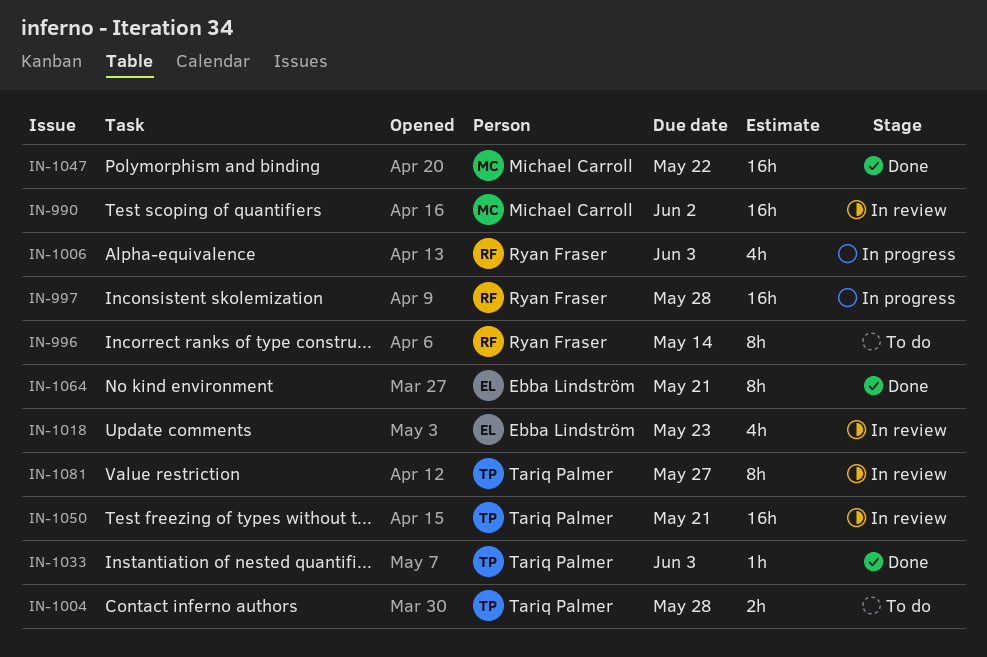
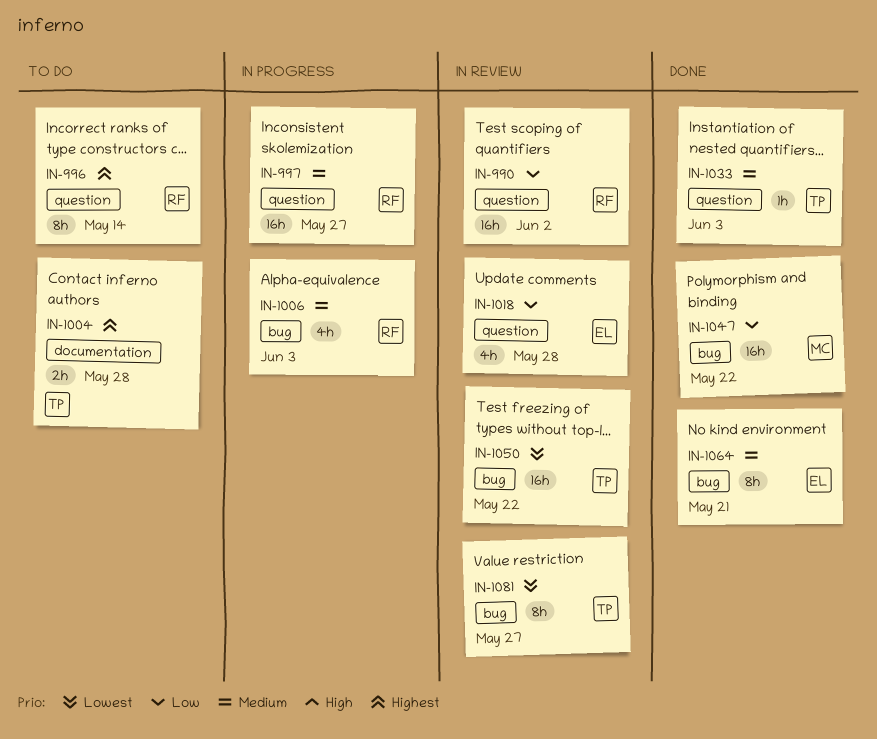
IN-990, owner: Michael Carroll -> Ryan Fraser
IN-997, due: May 28 -> May 27
IN-1018, due: May 23 -> May 28
IN-1050, due: May 21 -> May 22

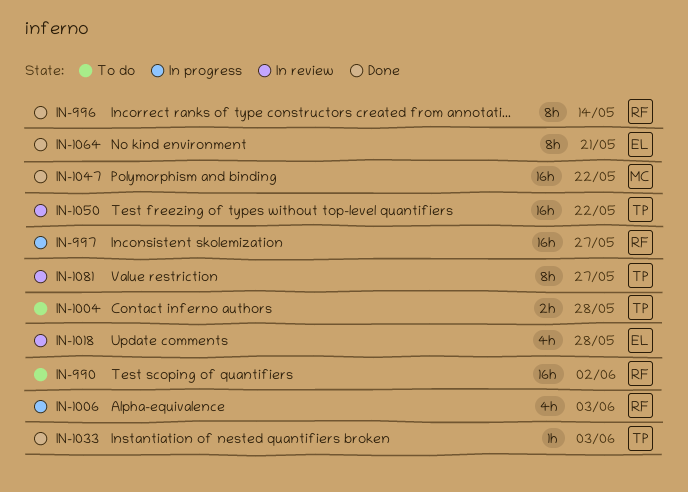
IN-990, status: In review -> To do
IN-996, status: To do -> Done

